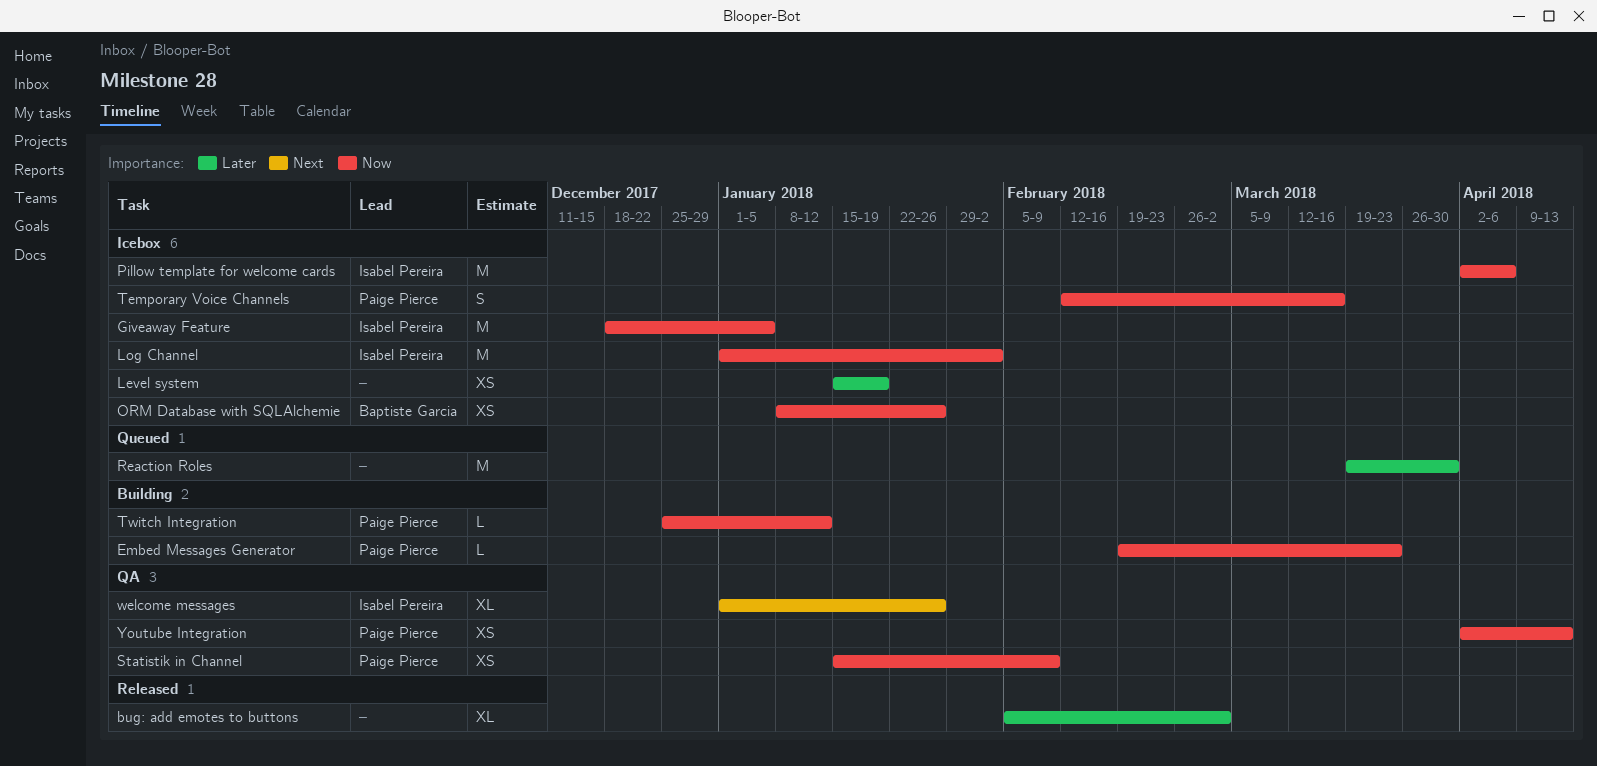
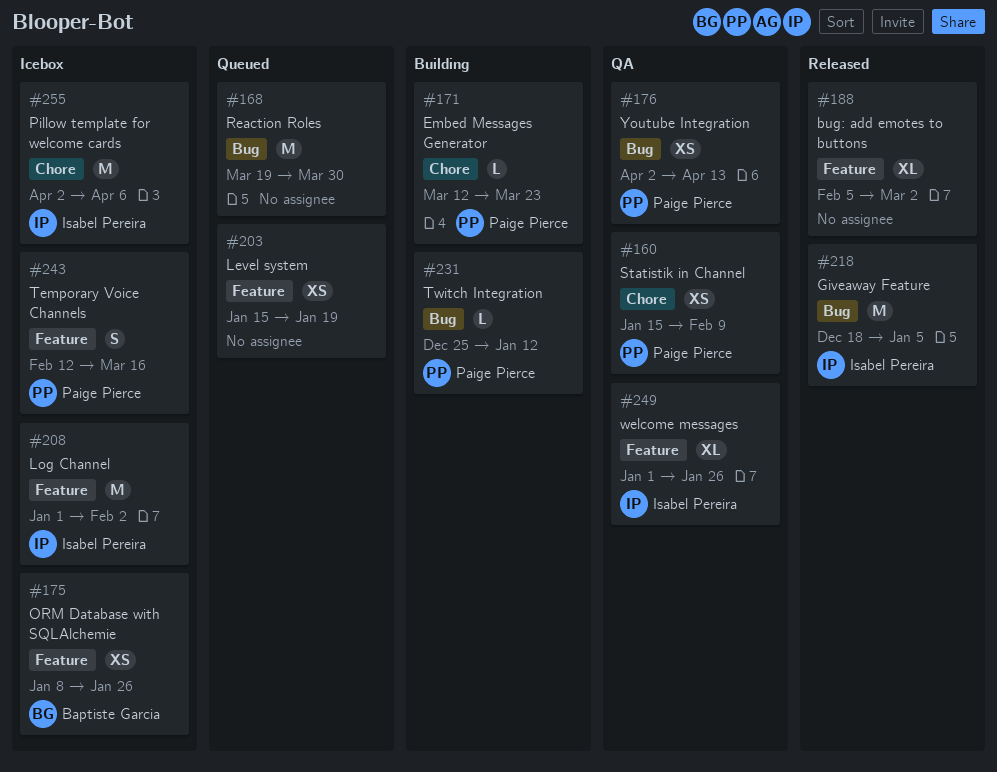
Embed Messages Generator, start: Feb 19 -> Mar 12
Giveaway Feature, status: Icebox -> Released
Level system, status: Icebox -> Queued

